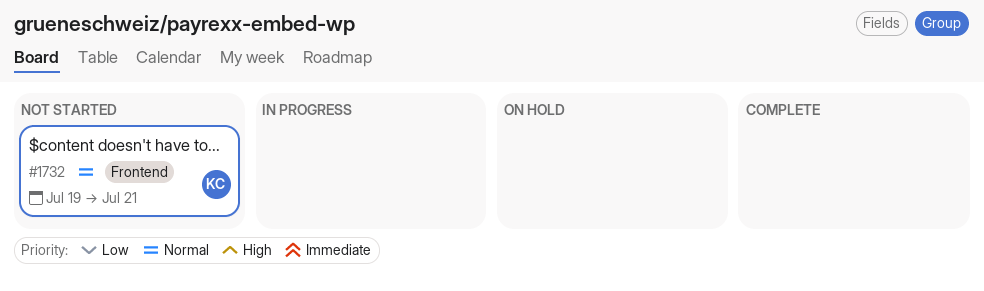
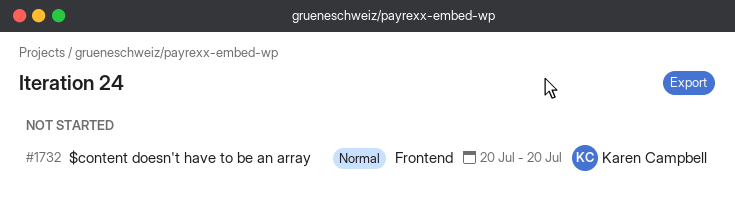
#1732, start: Jul 19 -> Jul 20
#1732, due: Jul 21 -> Jul 20

